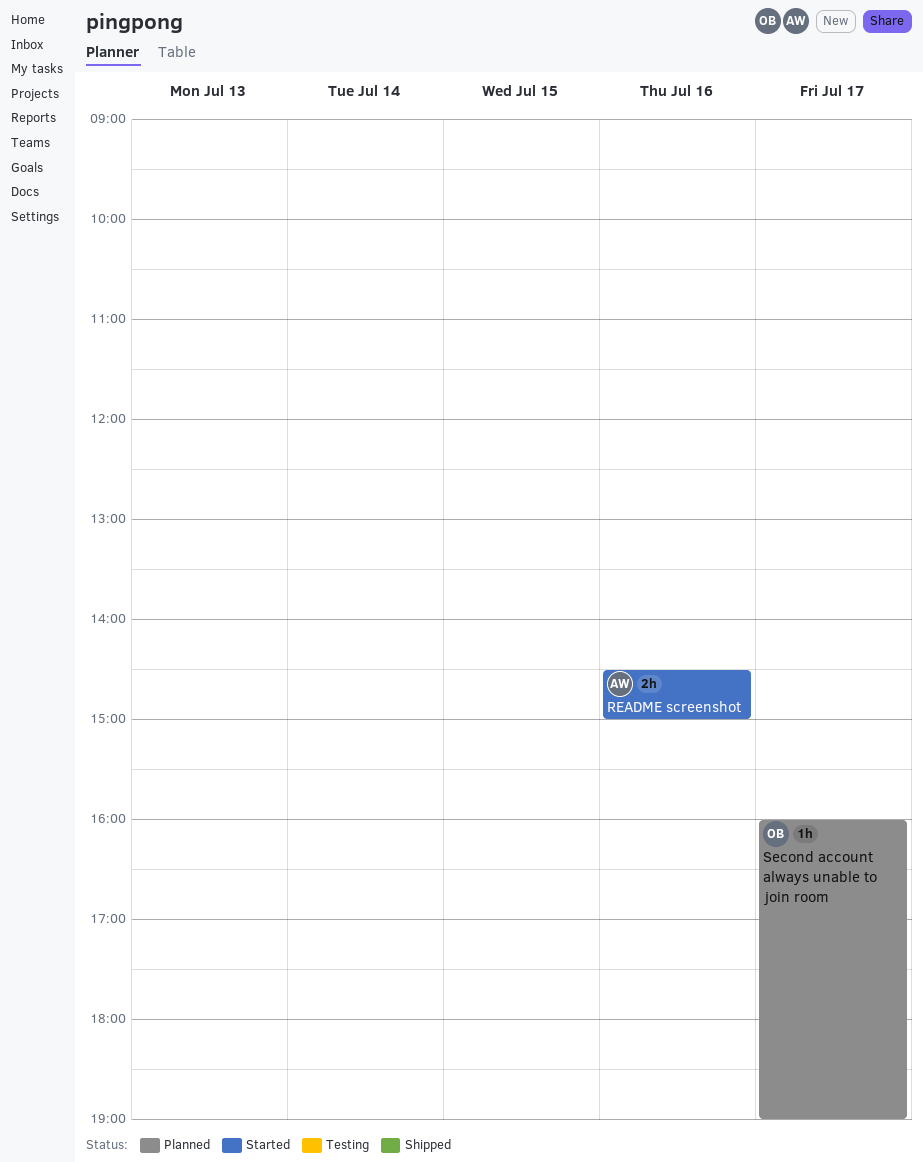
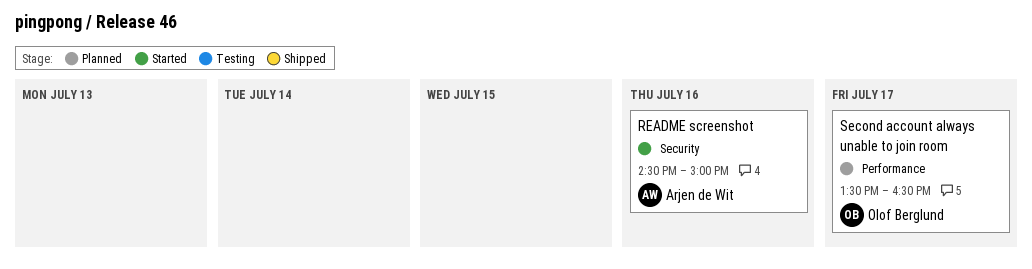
Second account always unable to join room, begins: 16:00 -> 13:30
Second account always unable to join room, ends: 19:00 -> 16:30

